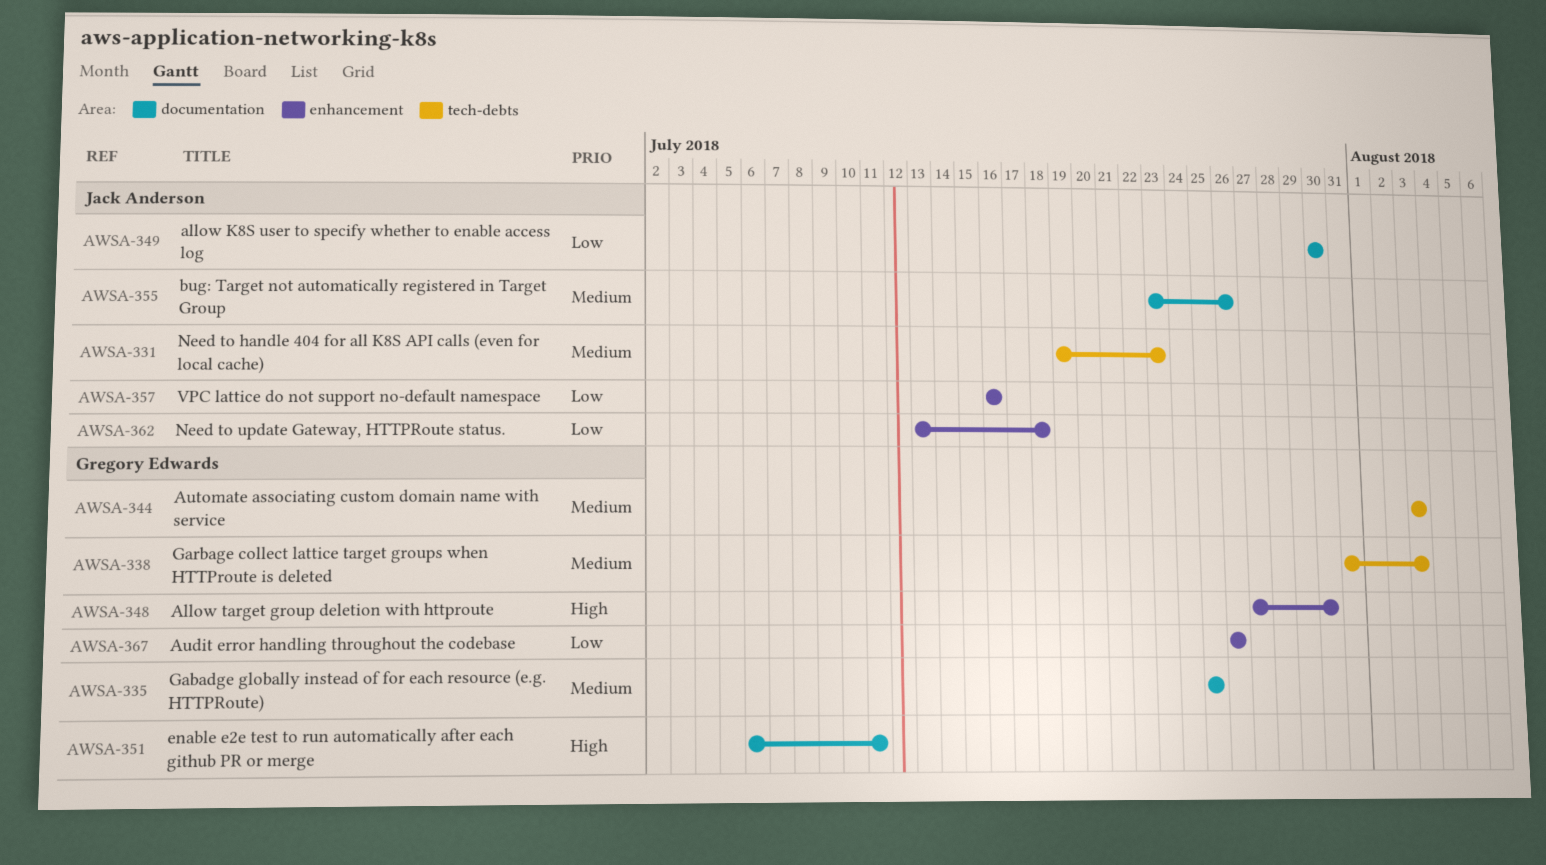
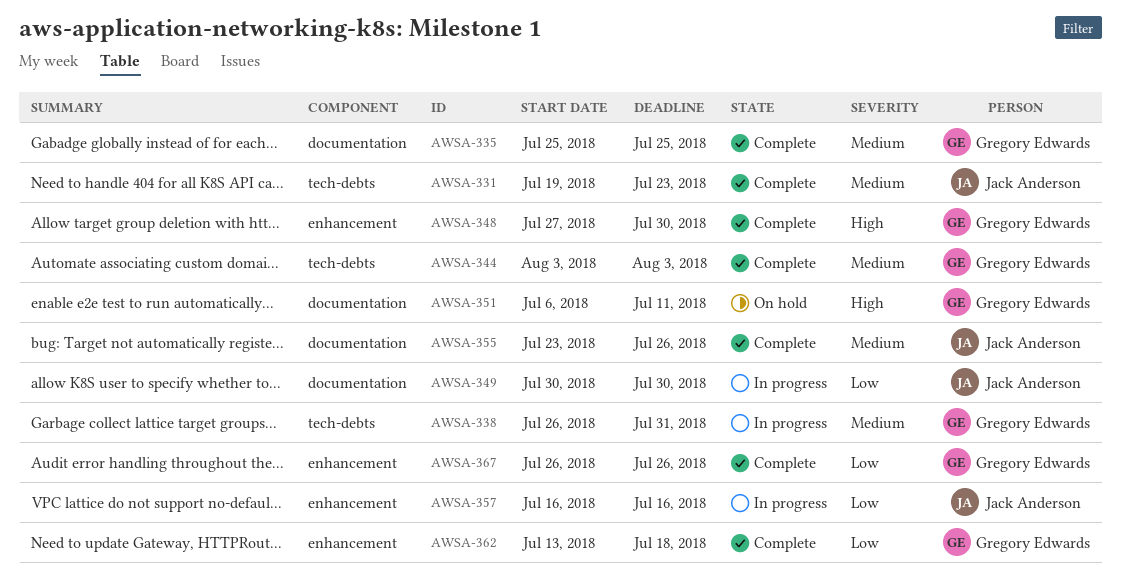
AWSA-338, start: Jul 31 -> Jul 26
AWSA-338, due: Aug 3 -> Jul 31
AWSA-362, owner: Jack Anderson -> Gregory Edwards

